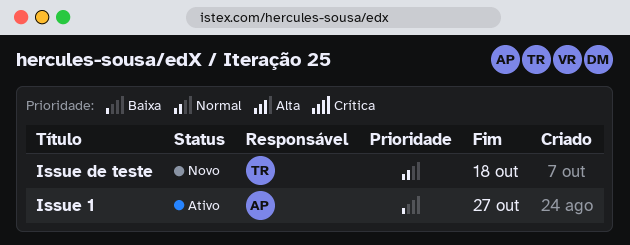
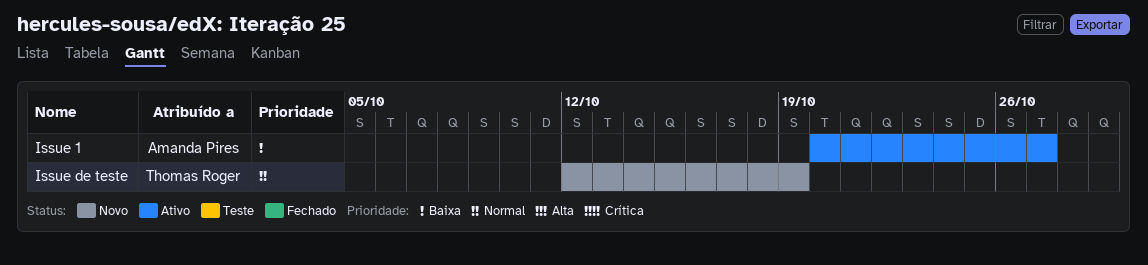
Issue de teste, due: Oct 18 -> Oct 19

